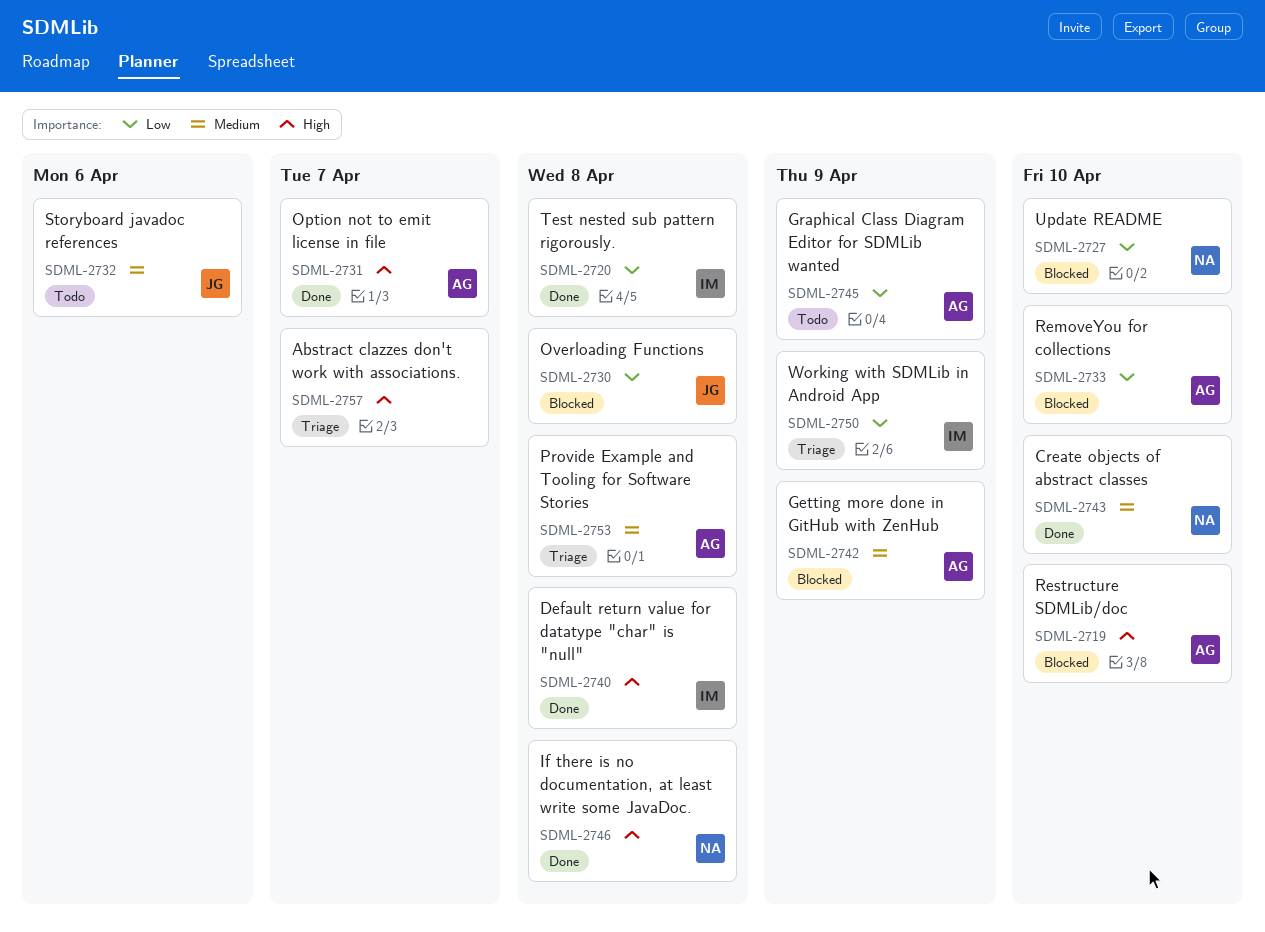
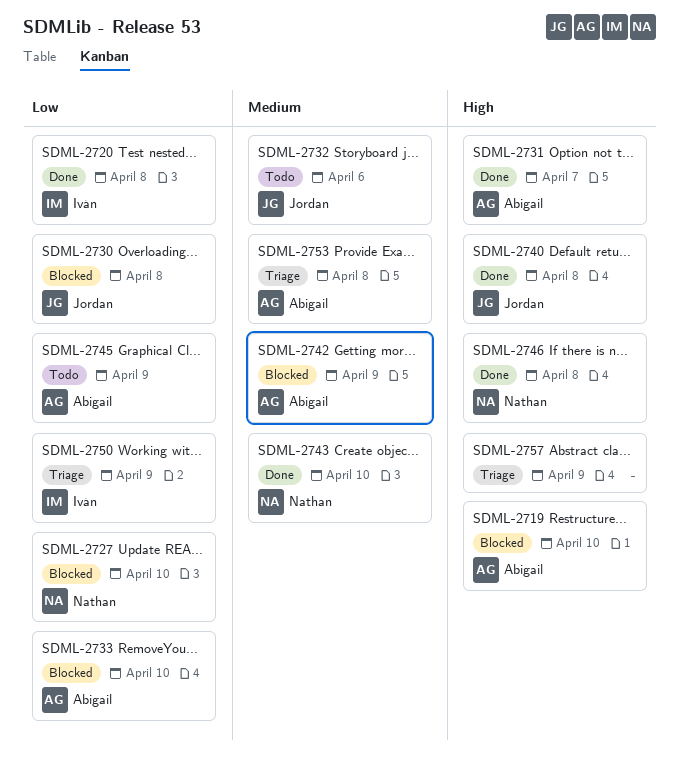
SDML-2740, owner: Iván -> Jordan
SDML-2757, due: Apr 7 -> Apr 9

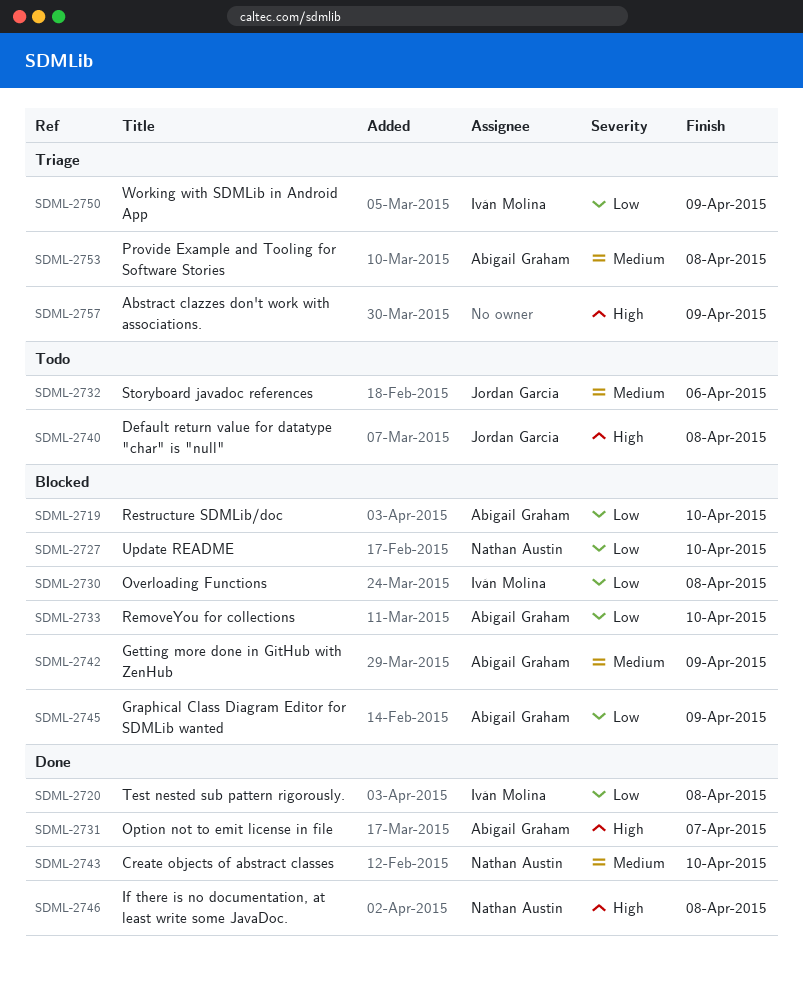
SDML-2719, priority: High -> Low
SDML-2730, owner: Jordan Garcia -> Iván Molina
SDML-2740, status: Done -> Todo
SDML-2745, status: Todo -> Blocked

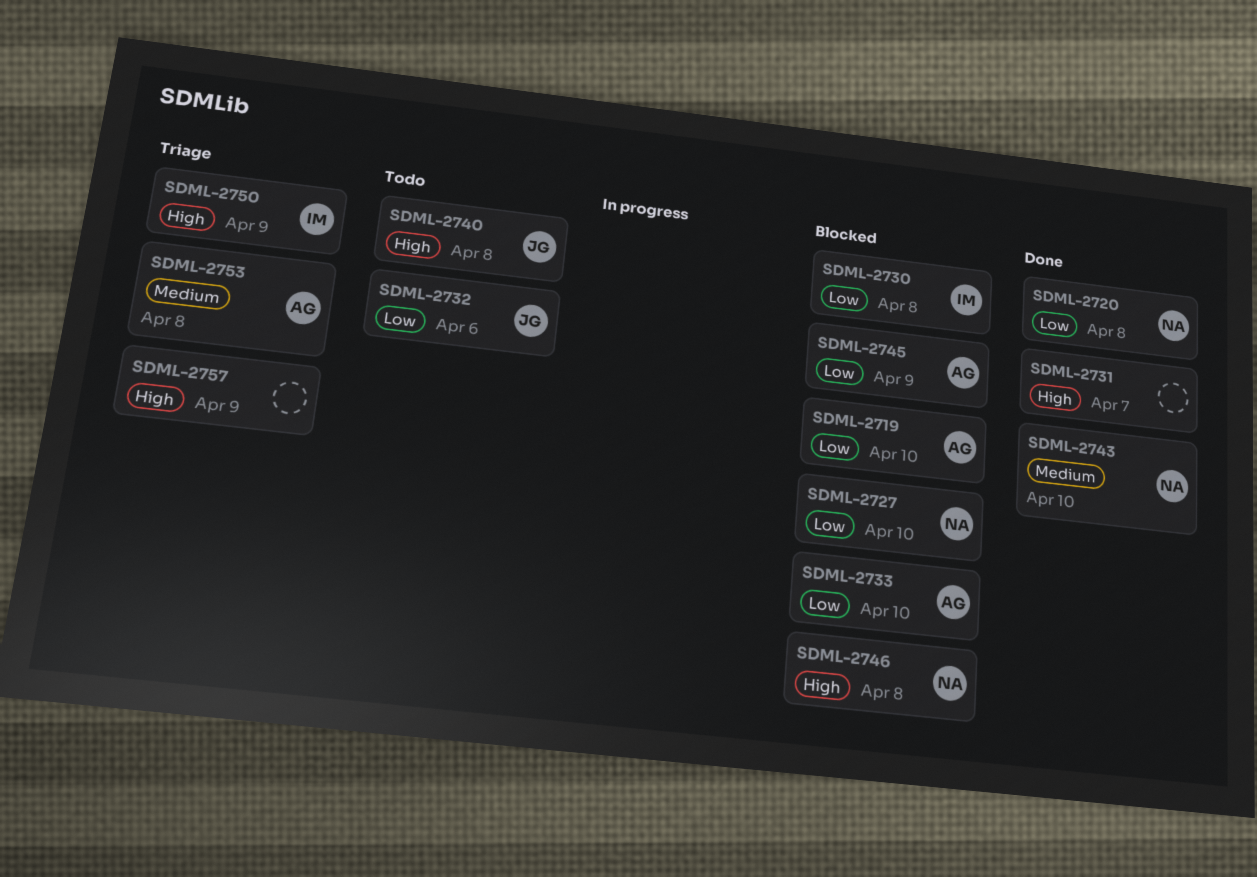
SDML-2720, owner: Iván Molina -> Nathan Austin
SDML-2731, owner: Abigail Graham -> none
SDML-2732, priority: Medium -> Low
SDML-2742: present -> none
SDML-2746, status: Done -> Blocked
SDML-2750, priority: Low -> High

